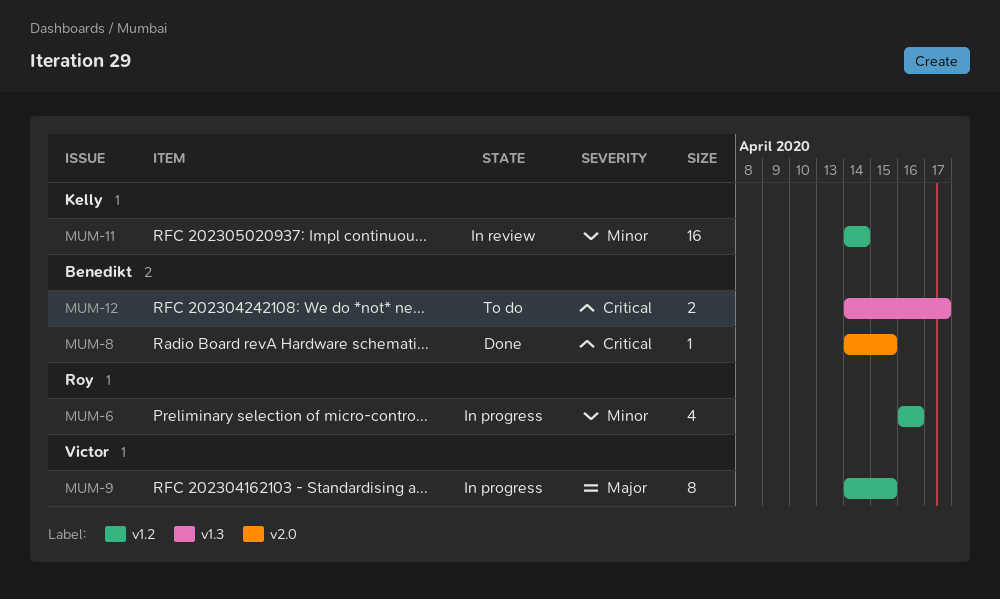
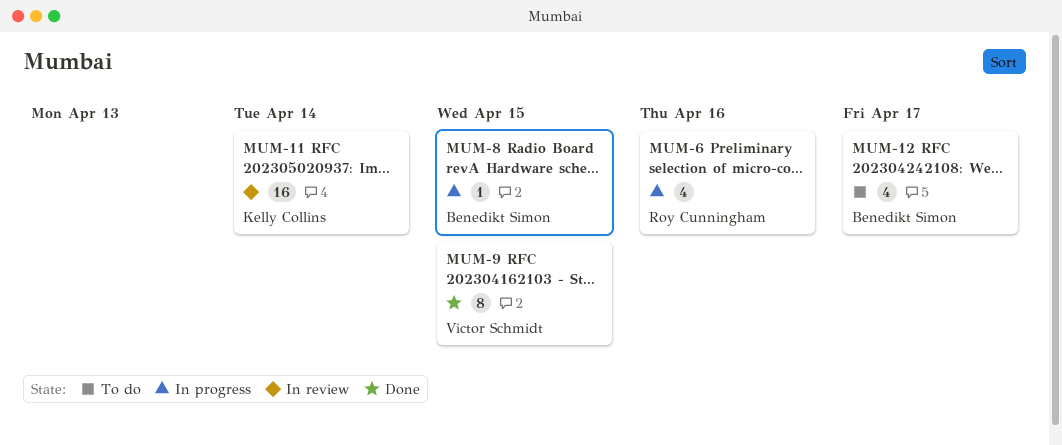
MUM-8, status: Done -> In progress
MUM-9, status: In progress -> Done
MUM-12, estimate: 2 -> 4

